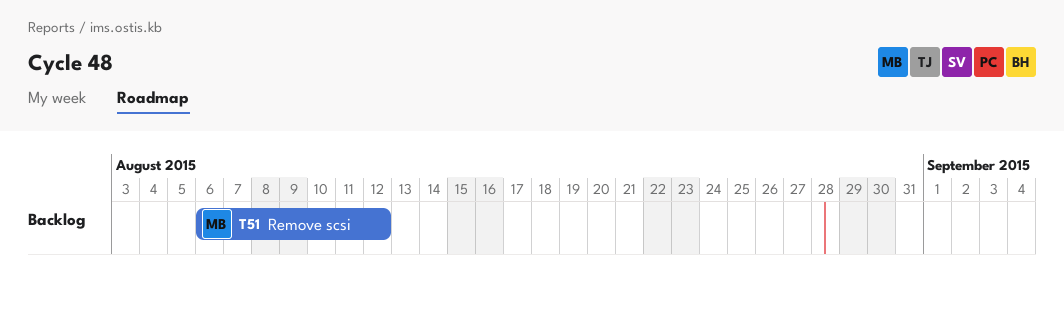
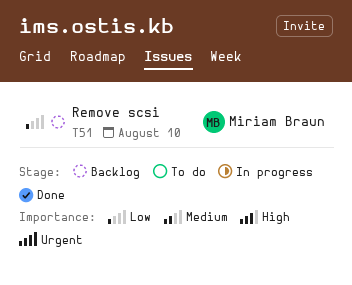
T51, due: Aug 12 -> Aug 10

